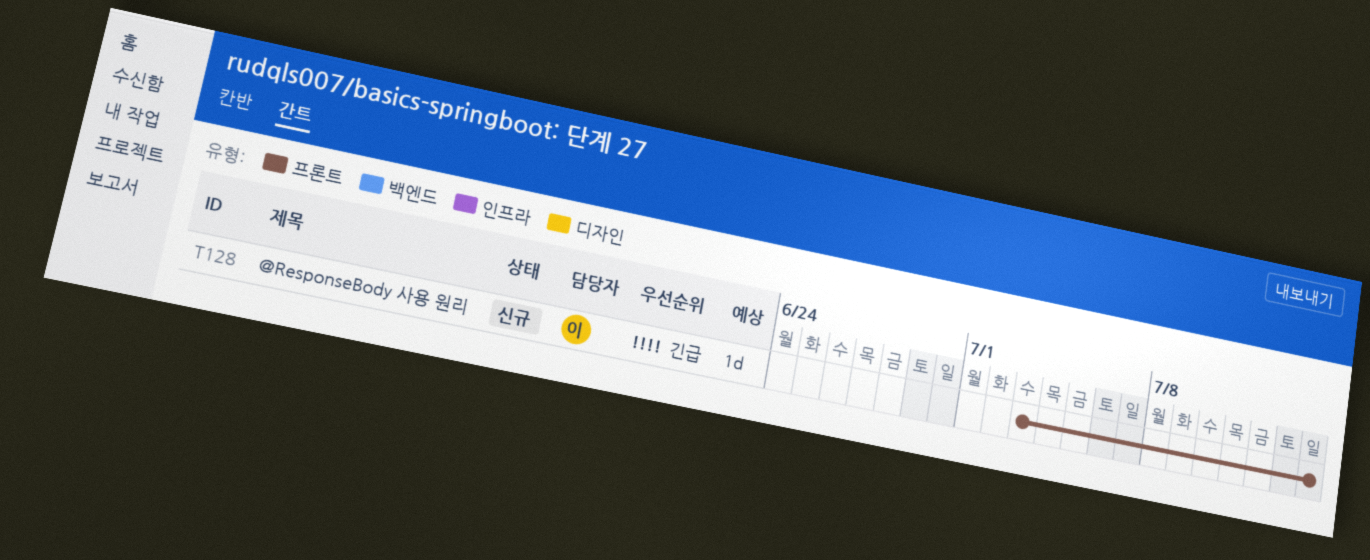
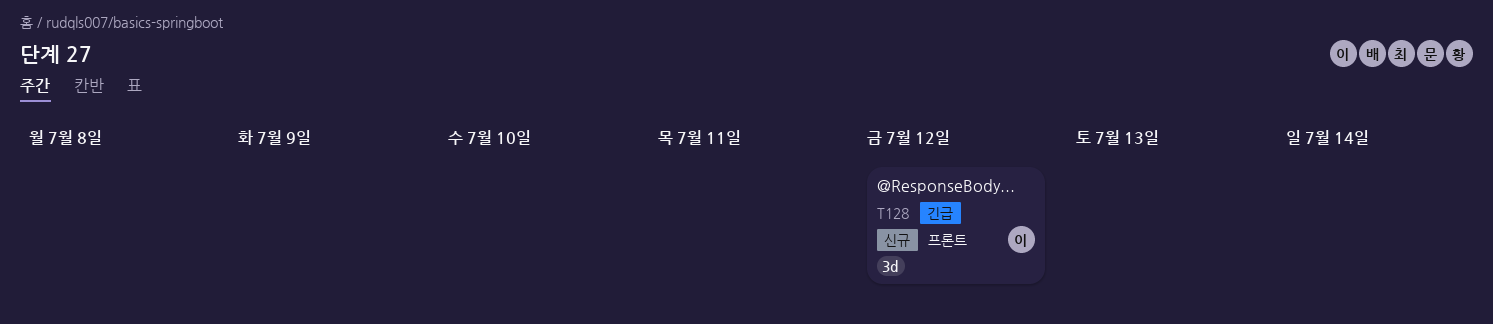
T128, estimate: 1d -> 3d
T128, due: Jul 14 -> Jul 12

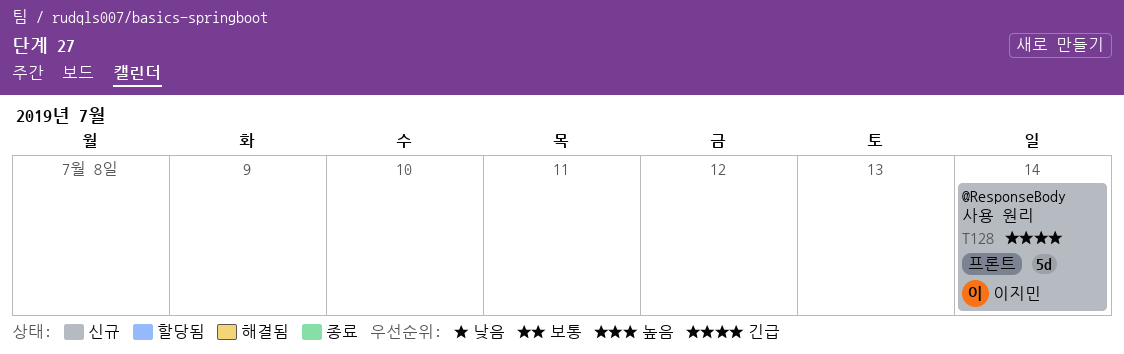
T128, estimate: 3d -> 5d
T128, due: Jul 12 -> Jul 14

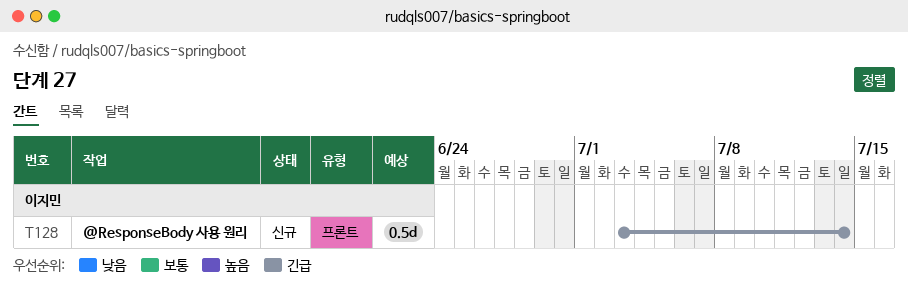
T128, estimate: 5d -> 0.5d

